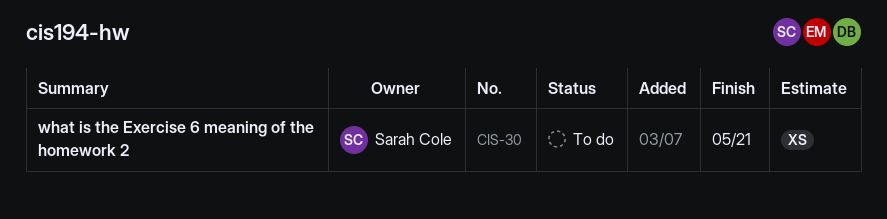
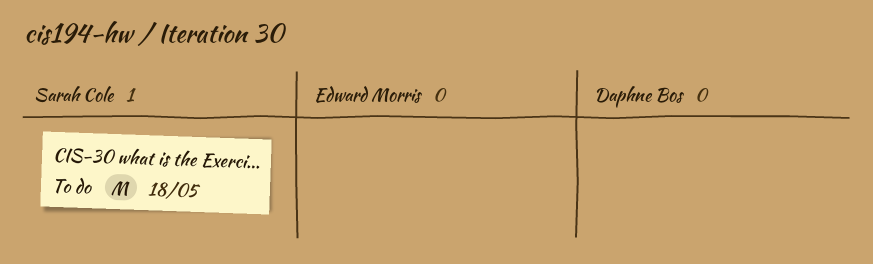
CIS-30, estimate: XS -> M
CIS-30, due: May 21 -> May 18

